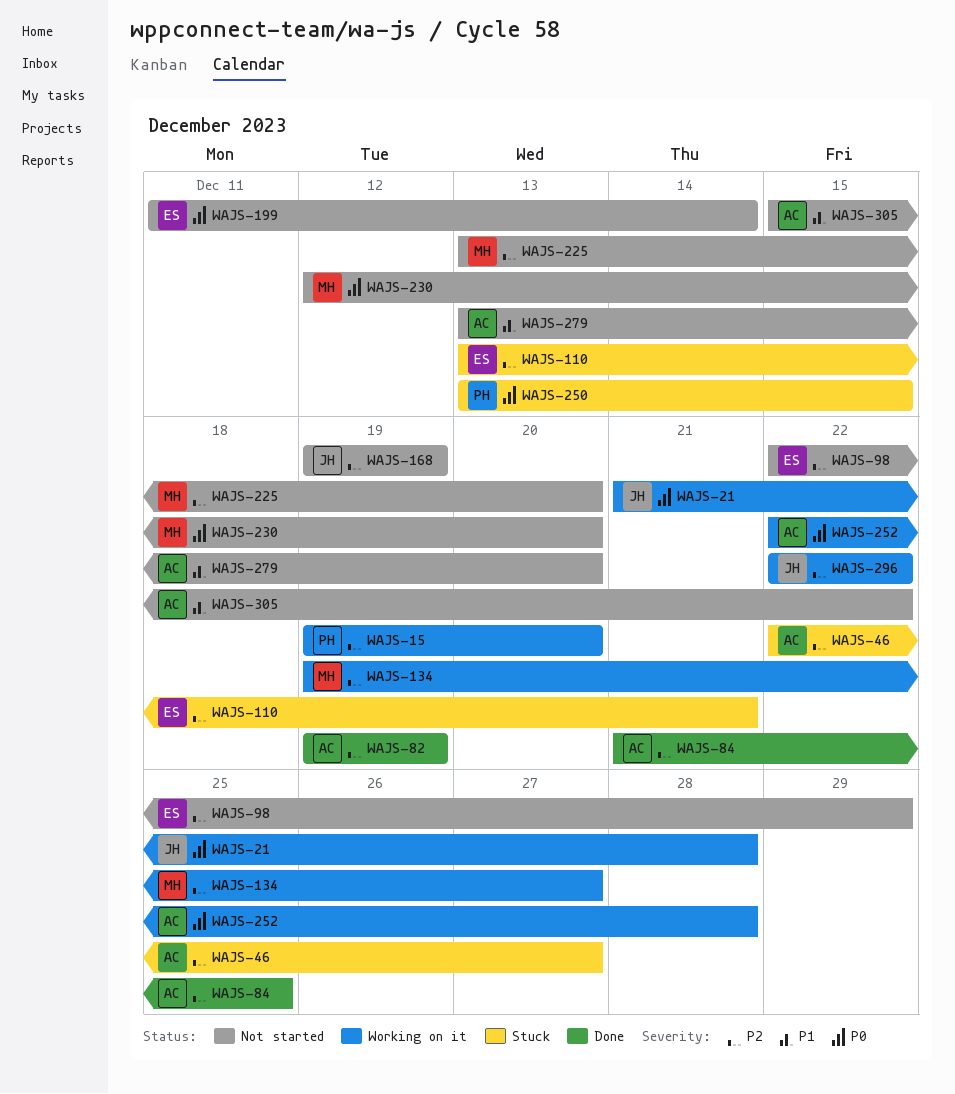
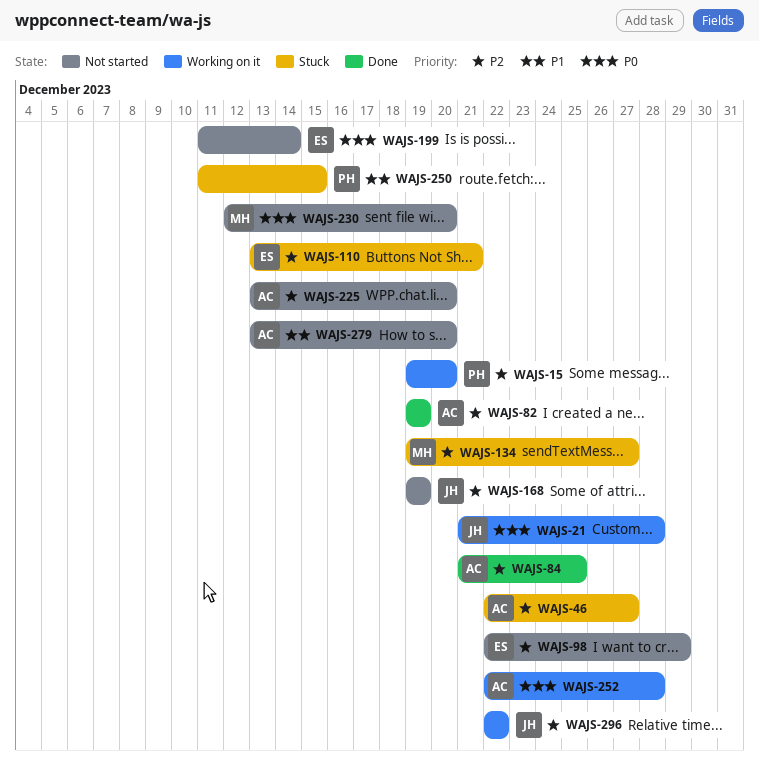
WAJS-134, status: Working on it -> Stuck
WAJS-225, owner: MH -> AC
WAJS-250, priority: P0 -> P1
WAJS-250, start: Dec 13 -> Dec 11
WAJS-305: present -> none

